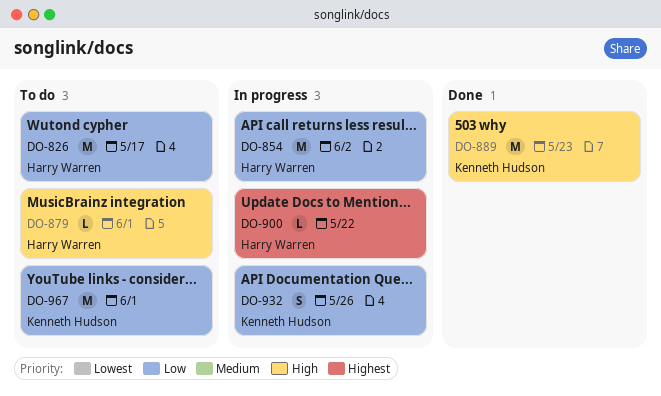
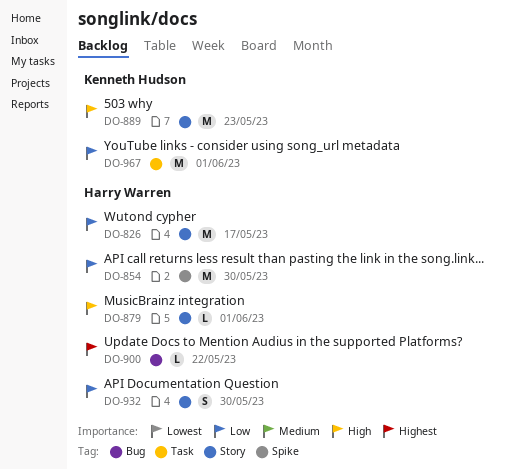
DO-854, due: Jun 2 -> May 30
DO-932, owner: Kenneth Hudson -> Harry Warren
DO-932, due: May 26 -> May 30

